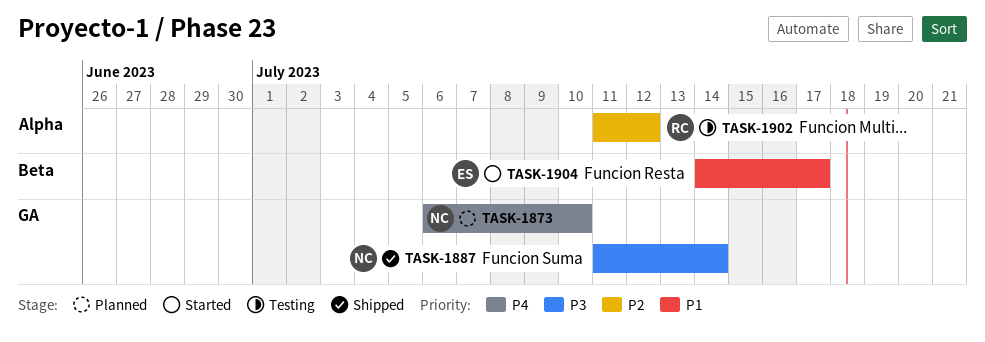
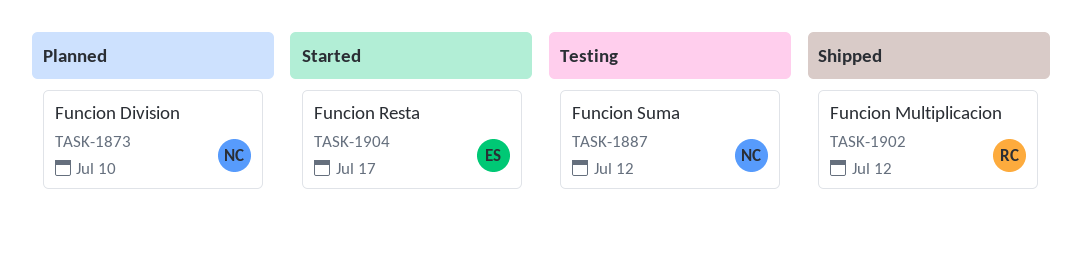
TASK-1887, status: Shipped -> Testing
TASK-1887, due: Jul 14 -> Jul 12
TASK-1902, status: Testing -> Shipped

